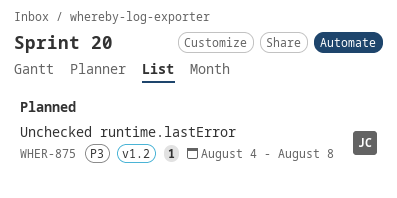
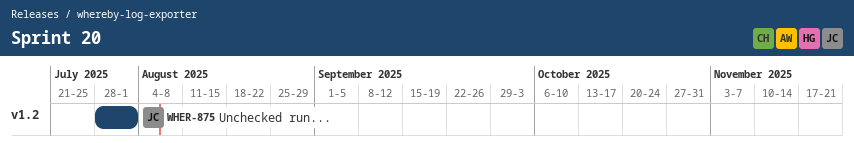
WHER-875, start: Aug 4 -> Jul 28
WHER-875, due: Aug 8 -> Aug 1

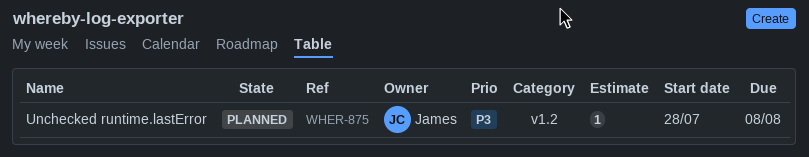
WHER-875, due: Aug 1 -> Aug 8

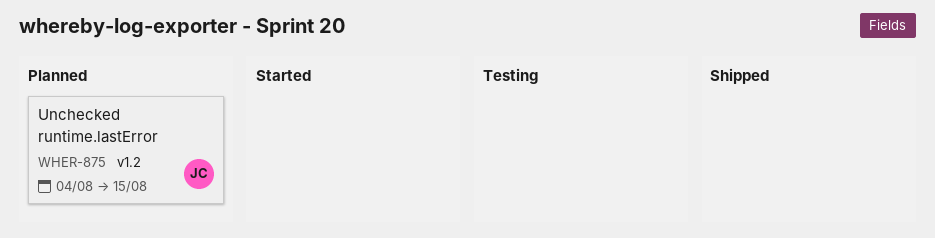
WHER-875, start: Jul 28 -> Aug 4
WHER-875, due: Aug 8 -> Aug 15

